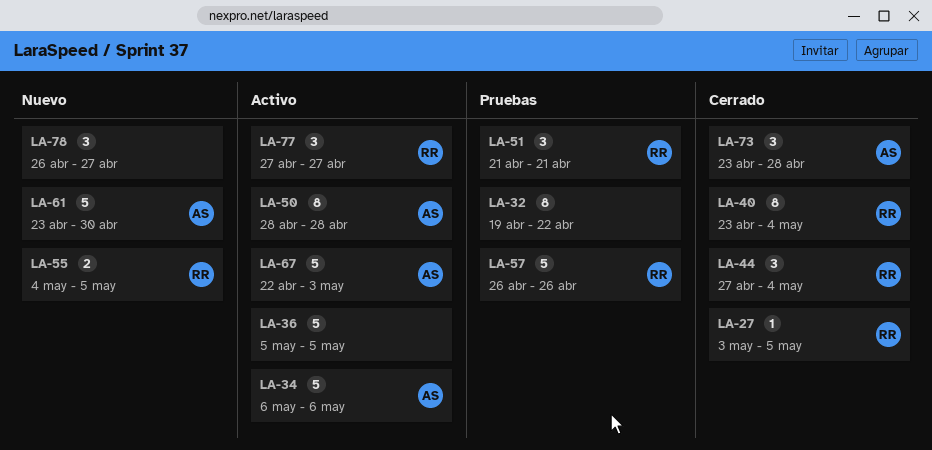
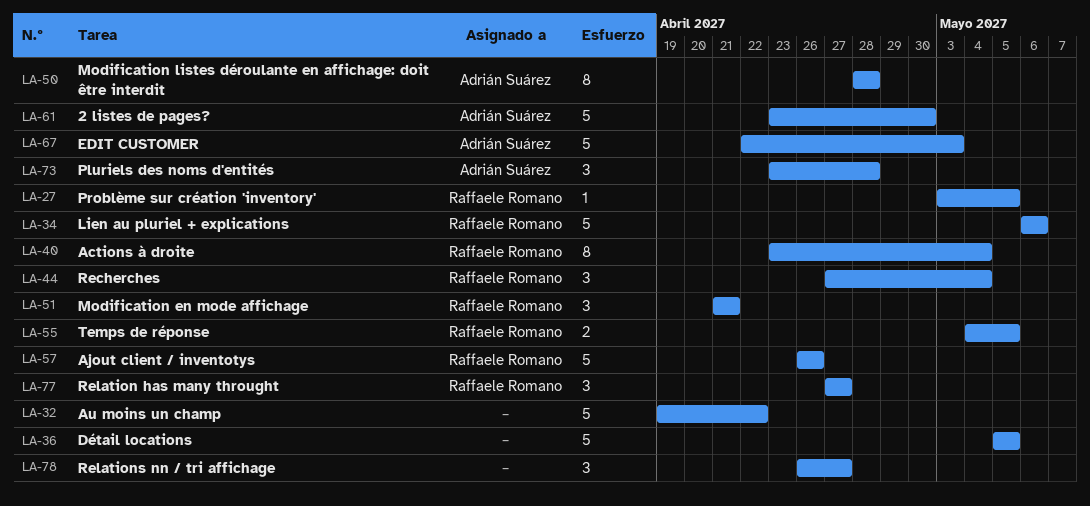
LA-32, estimate: 8 -> 5
LA-34, owner: Adrián Suárez -> Raffaele Romano

